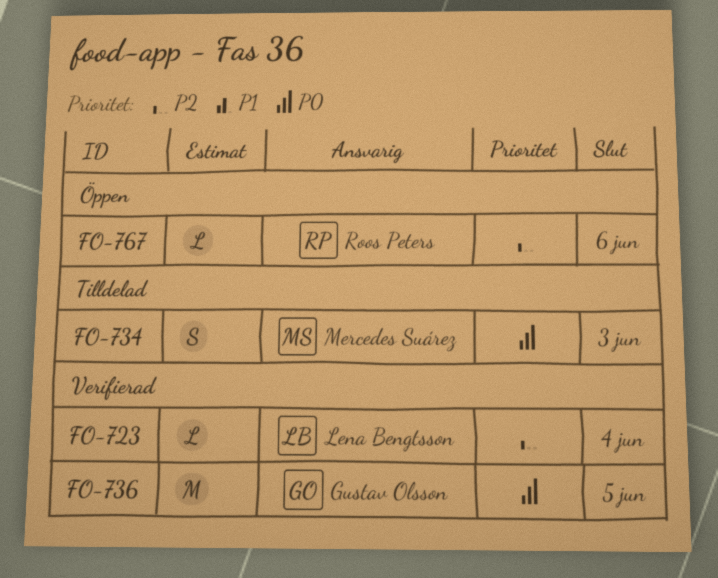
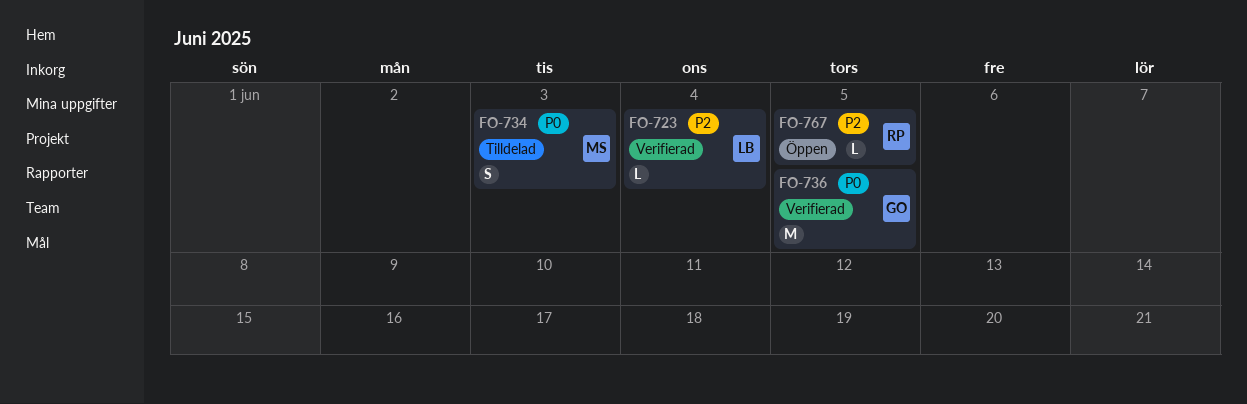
FO-767, due: Jun 6 -> Jun 5

